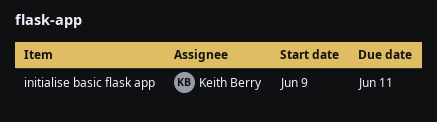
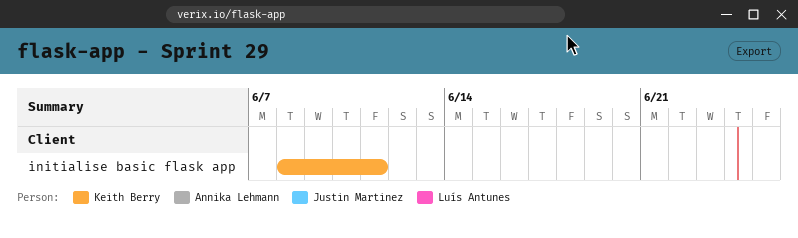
initialise basic flask app, start: Jun 9 -> Jun 8

